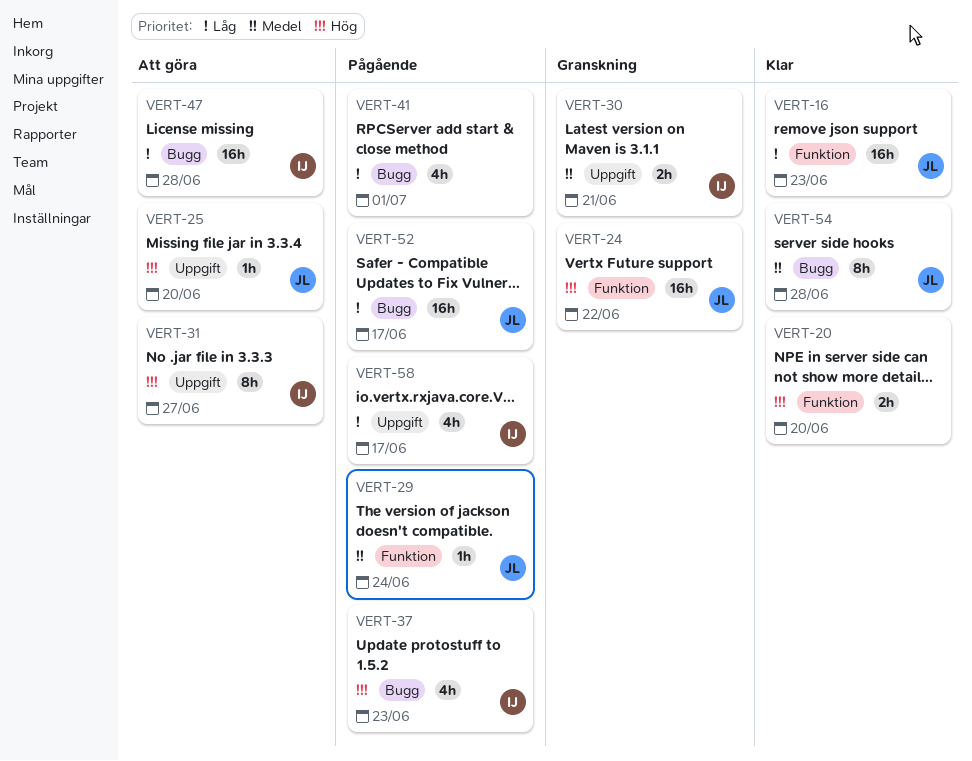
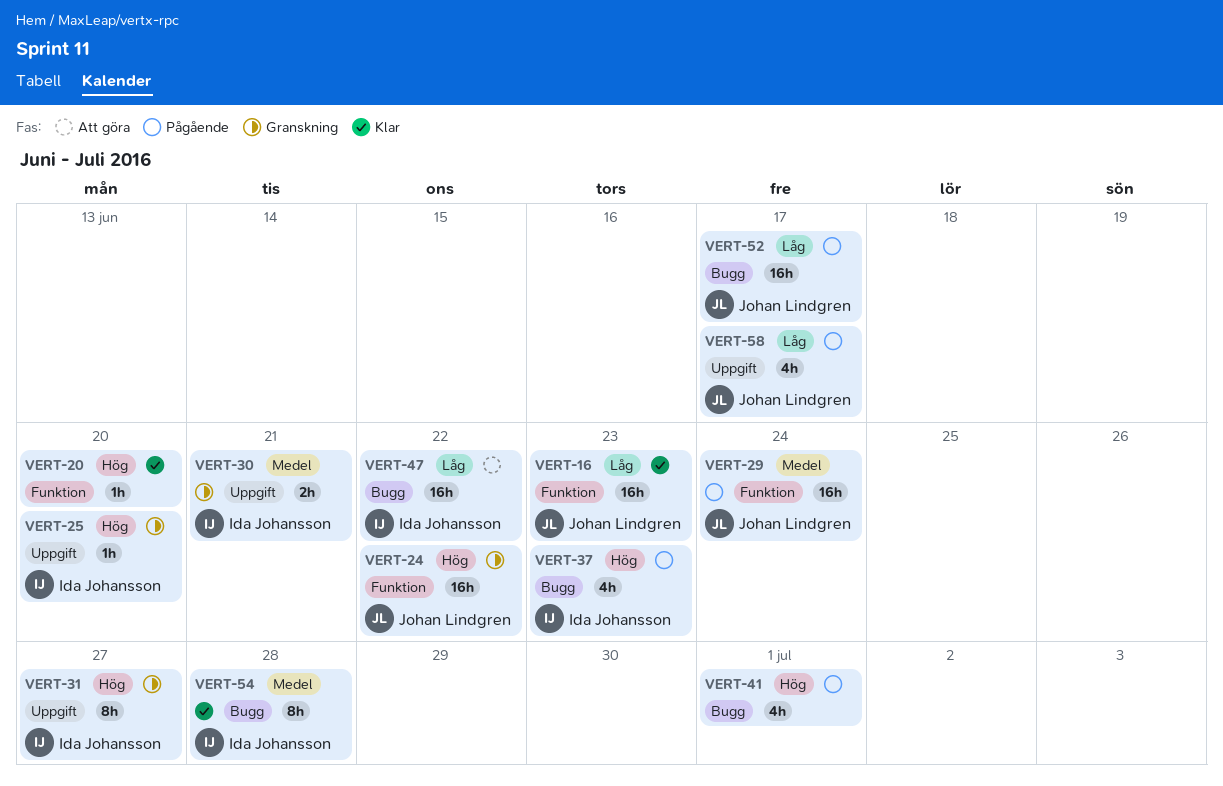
VERT-20, estimate: 2h -> 1h
VERT-25, status: Att göra -> Granskning
VERT-25, owner: Johan Lindgren -> Ida Johansson
VERT-29, estimate: 1h -> 16h
VERT-31, status: Att göra -> Granskning
VERT-41, priority: Låg -> Hög
VERT-47, due: Jun 28 -> Jun 22
VERT-54, owner: Johan Lindgren -> Ida Johansson
VERT-58, owner: Ida Johansson -> Johan Lindgren

